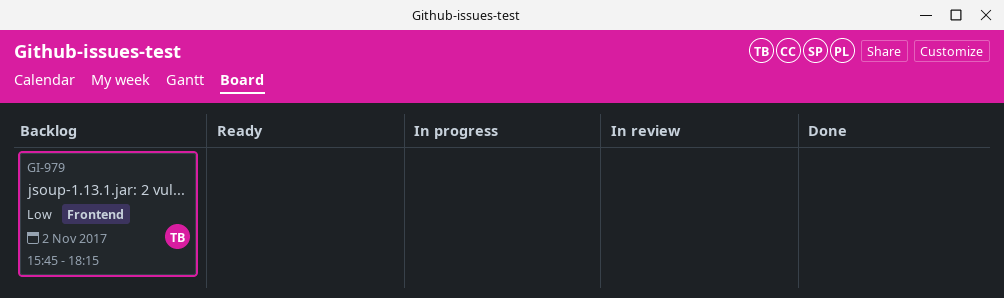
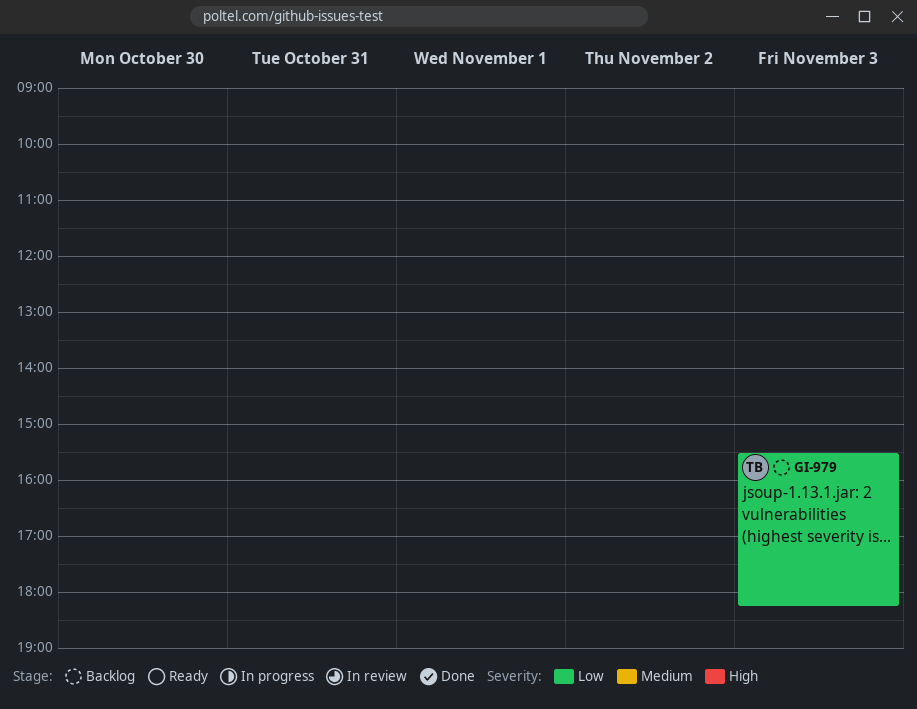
GI-979, day: Nov 2 -> Nov 3
GI-979, begins: 15:45 -> 15:30

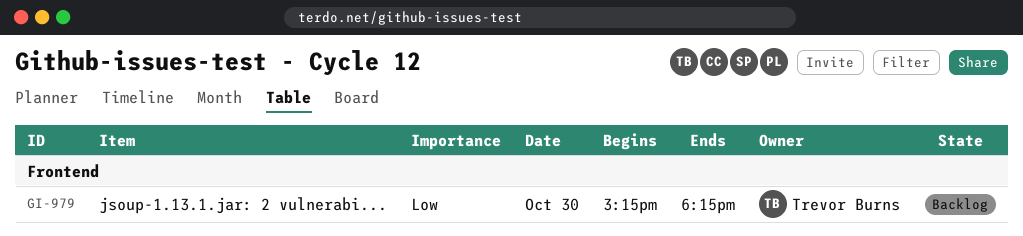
GI-979, day: Nov 3 -> Oct 30
GI-979, begins: 15:30 -> 15:15

